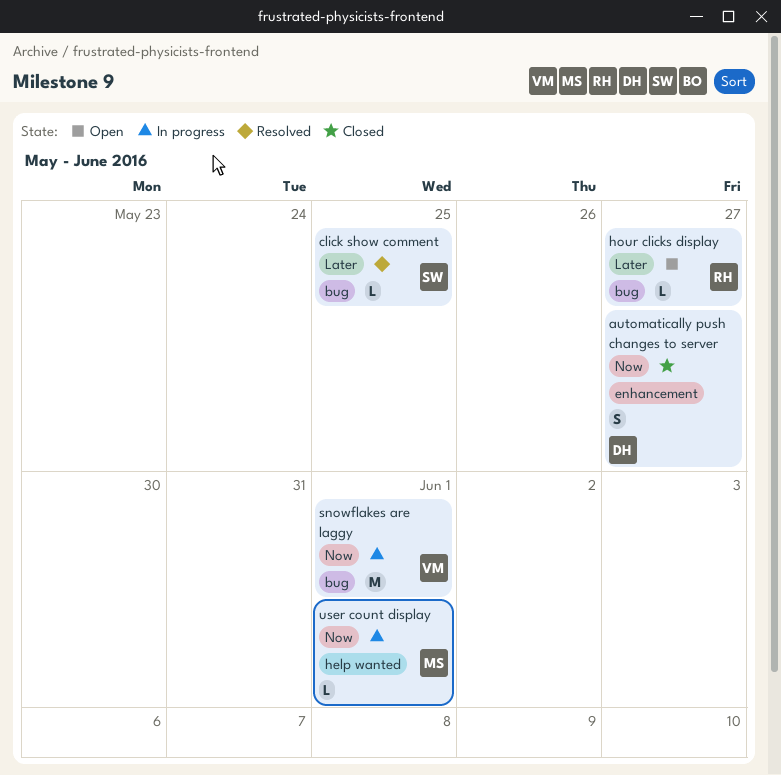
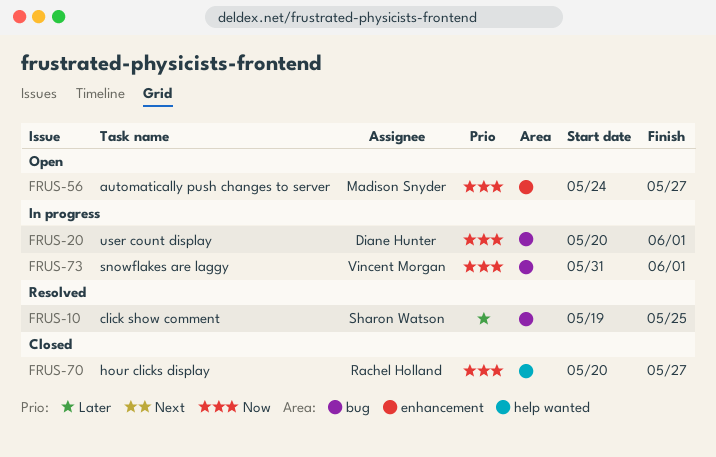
automatically push changes to server, status: Closed -> Open
automatically push changes to server, owner: Diane Hunter -> Madison Snyder
hour clicks display, status: Open -> Closed
hour clicks display, priority: Later -> Now
hour clicks display, label: bug -> help wanted
user count display, owner: Madison Snyder -> Diane Hunter
user count display, label: help wanted -> bug

